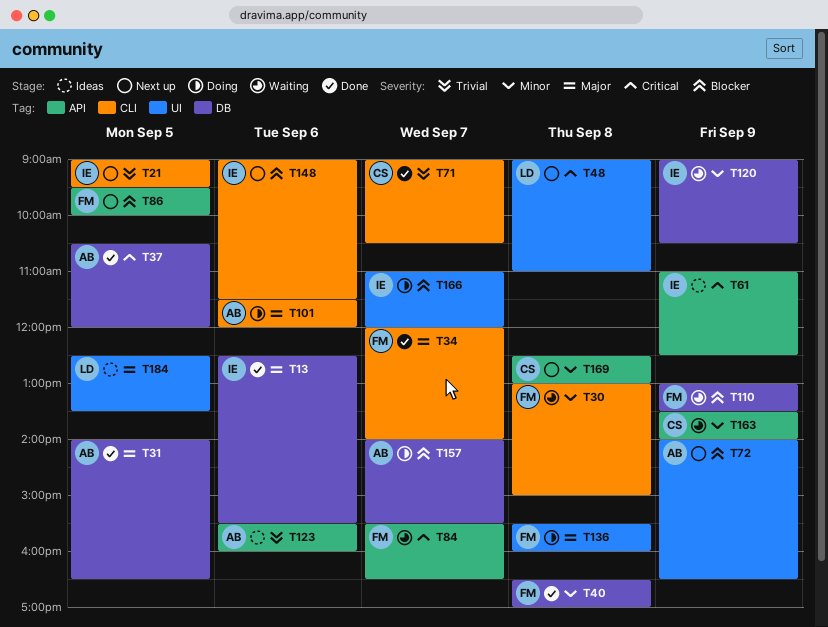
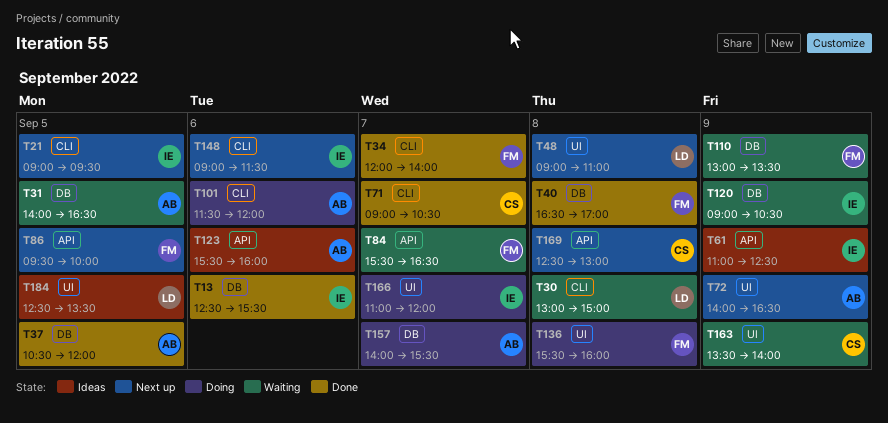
T30, owner: FM -> LD
T31, status: Done -> Waiting
T163, label: API -> UI

